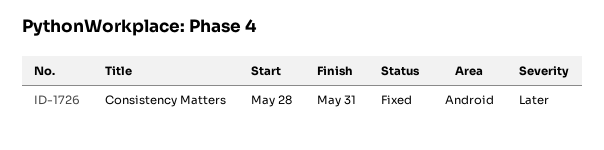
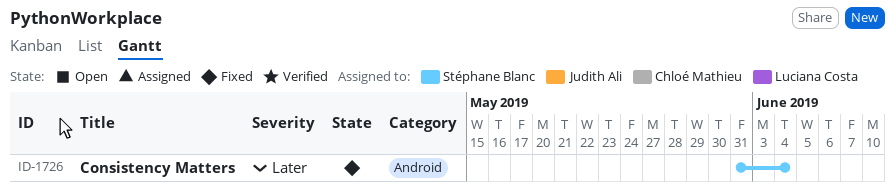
ID-1726, start: May 28 -> May 31
ID-1726, due: May 31 -> Jun 4

